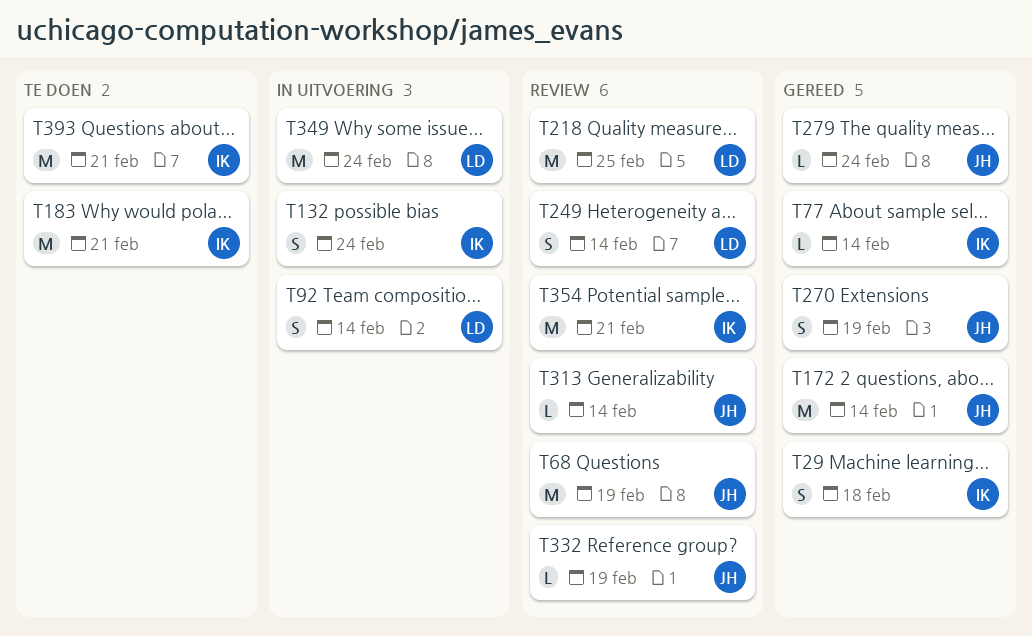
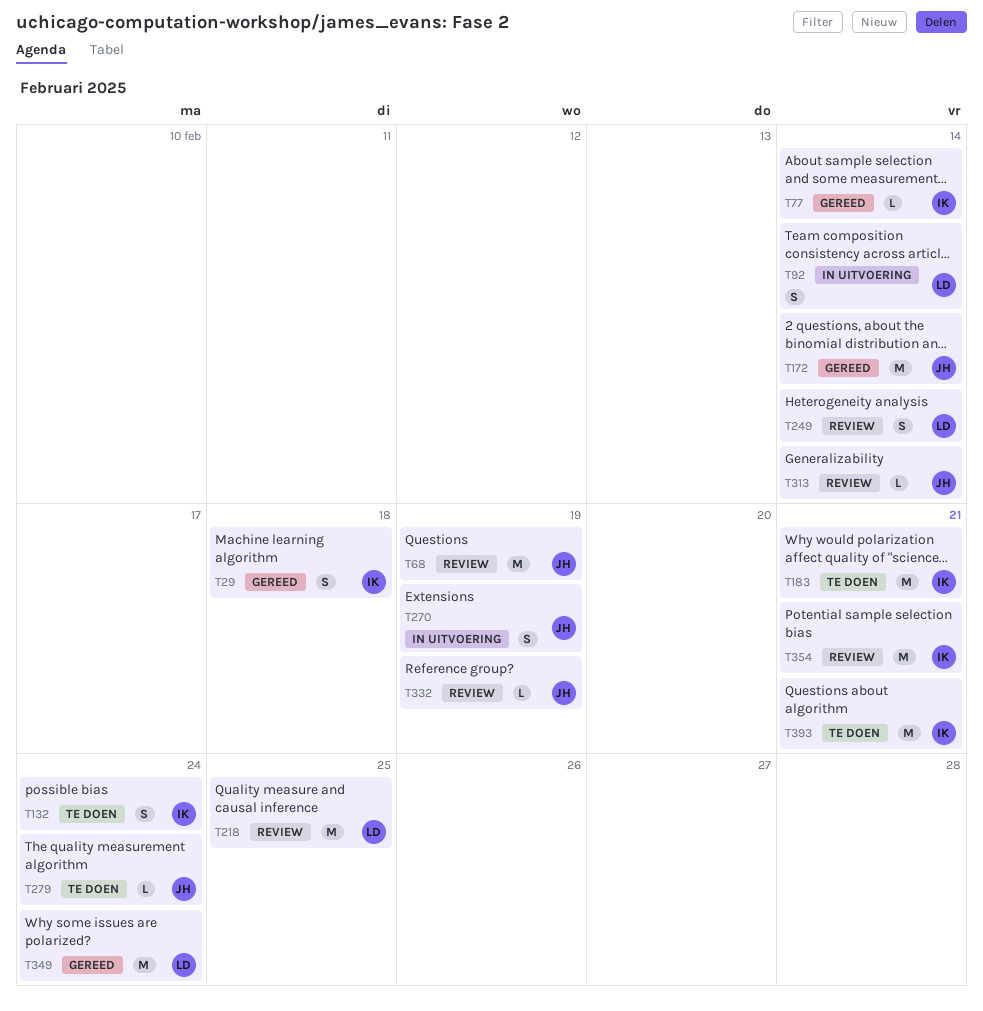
T132, status: In uitvoering -> Te doen
T270, status: Gereed -> In uitvoering
T279, status: Gereed -> Te doen
T349, status: In uitvoering -> Gereed

